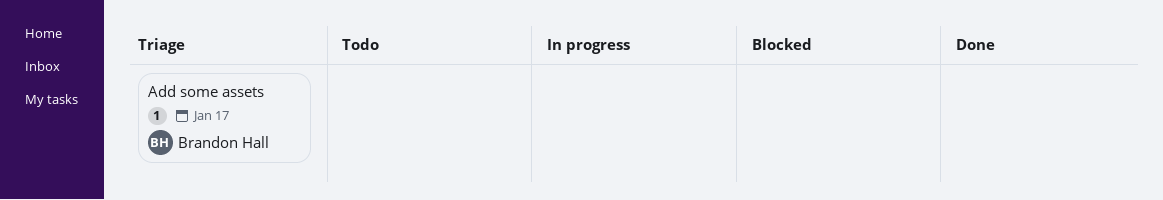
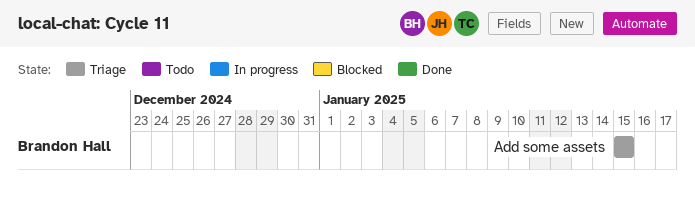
Add some assets, due: Jan 17 -> Jan 15

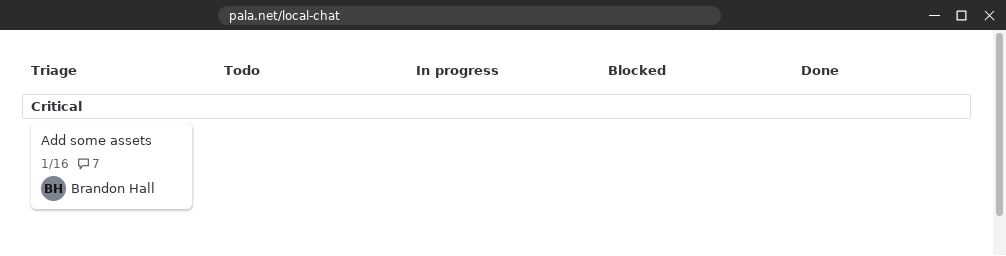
Add some assets, due: Jan 15 -> Jan 16

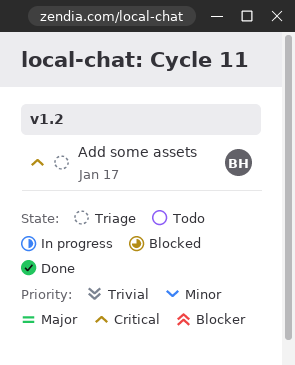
Add some assets, due: Jan 16 -> Jan 17

